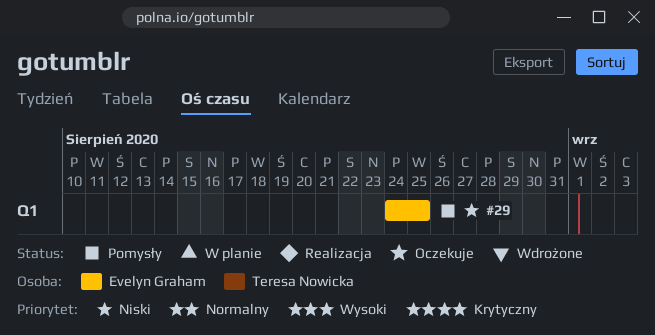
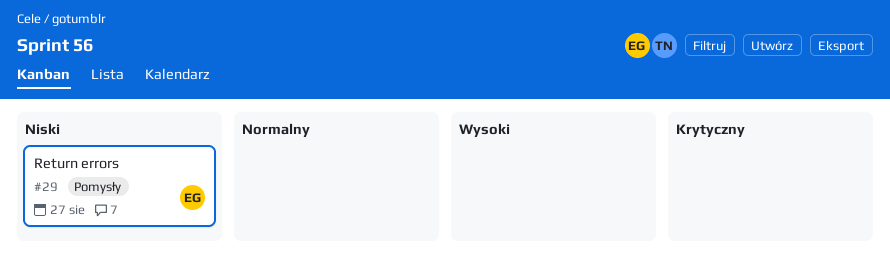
#29, due: Aug 25 -> Aug 27

